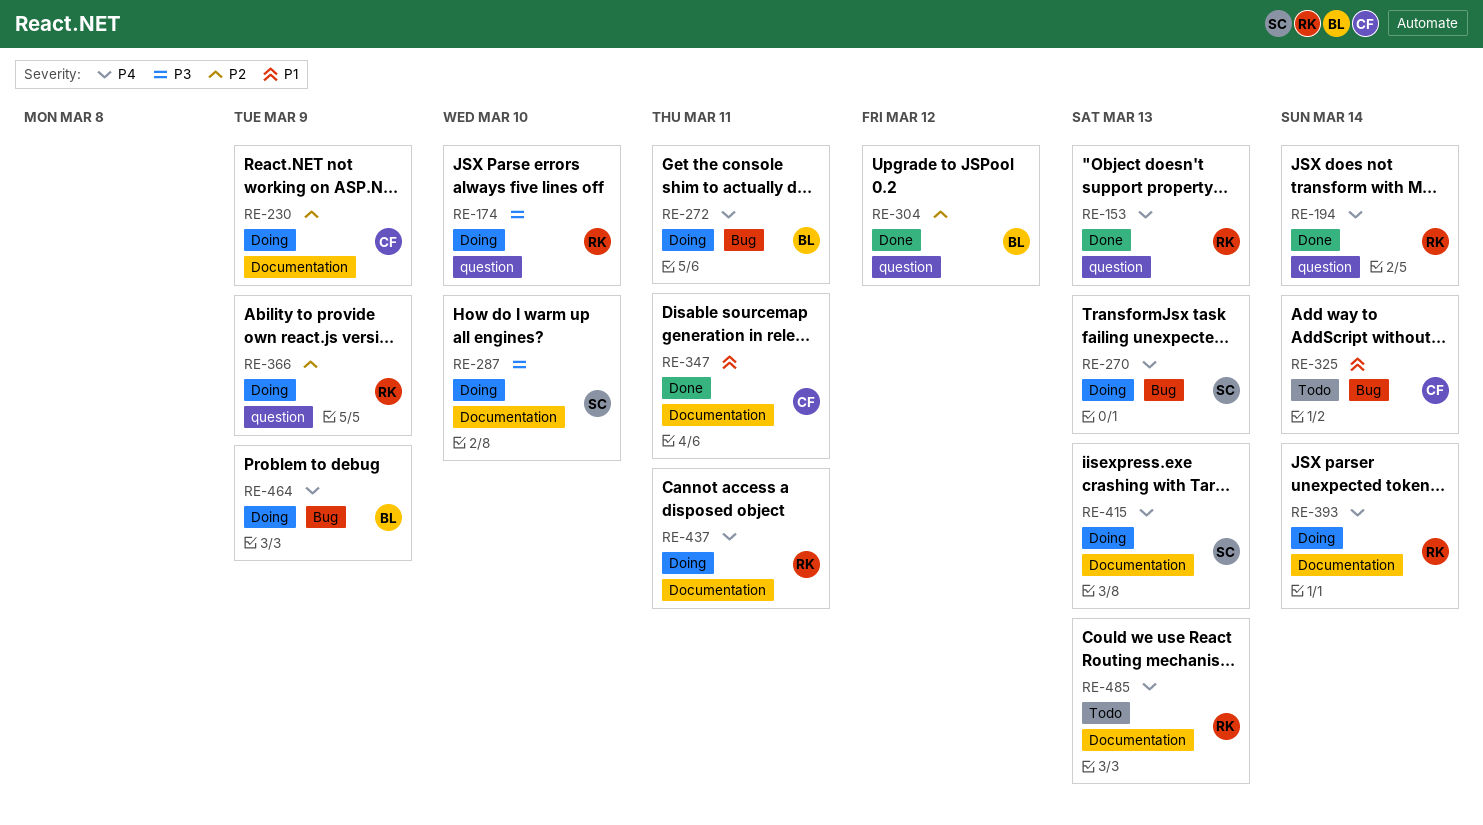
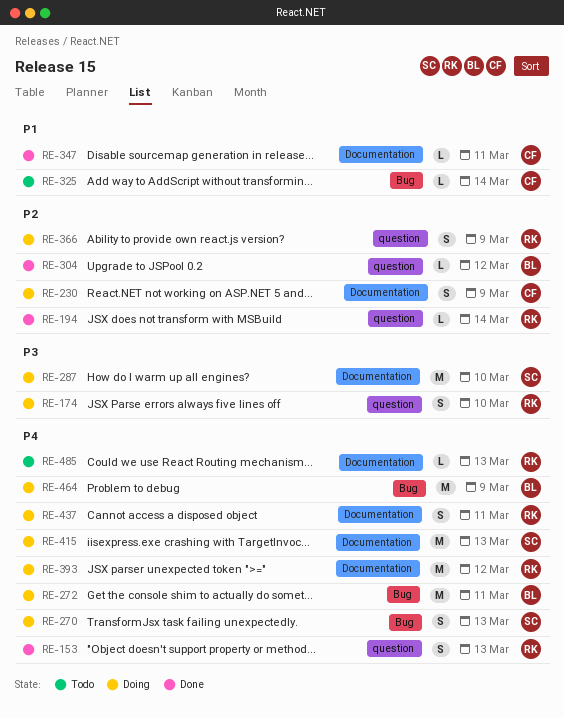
RE-194, priority: P4 -> P2
RE-393, due: Mar 14 -> Mar 12

